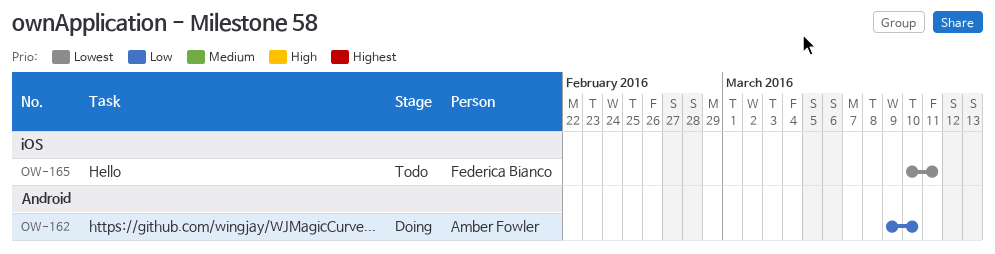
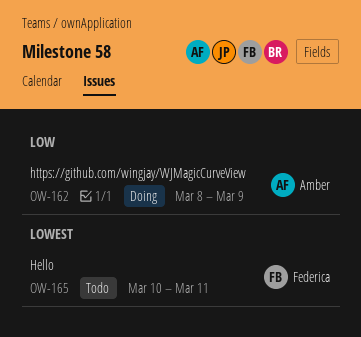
OW-162, start: Mar 9 -> Mar 8
OW-162, due: Mar 10 -> Mar 9

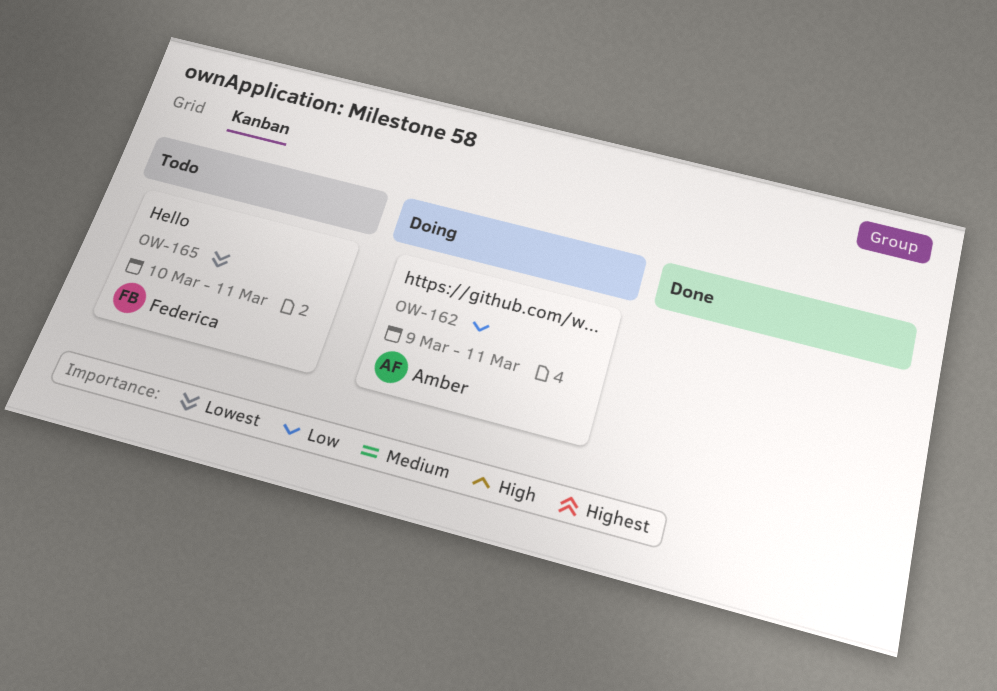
OW-162, start: Mar 8 -> Mar 9
OW-162, due: Mar 9 -> Mar 11

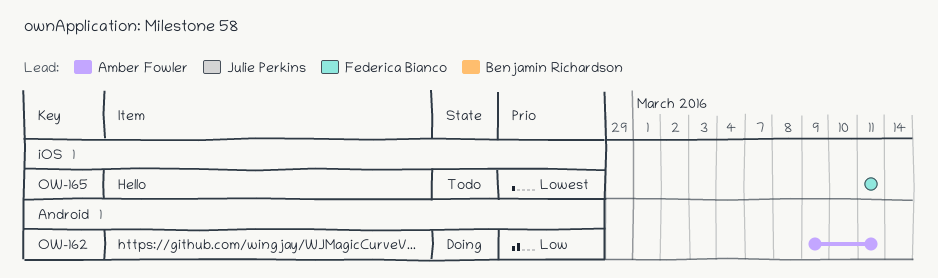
OW-165, start: Mar 10 -> Mar 11

